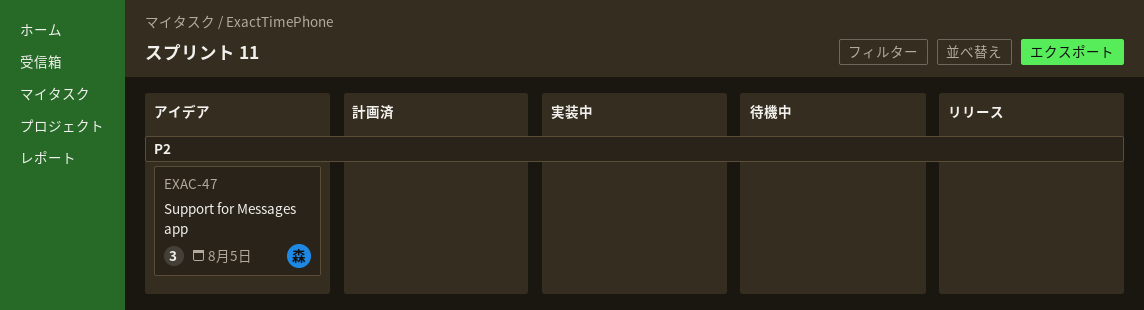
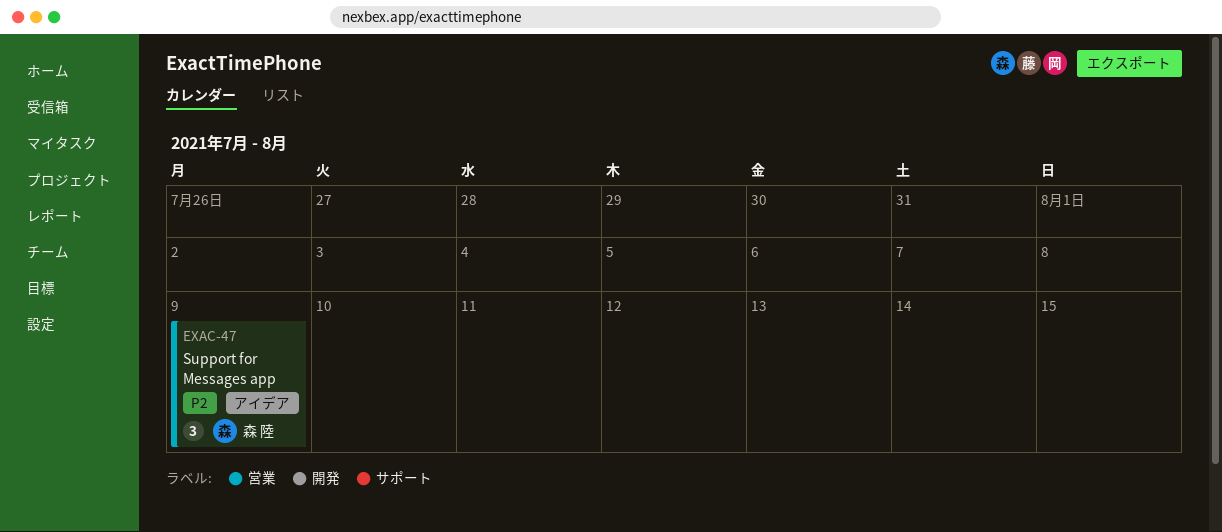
EXAC-47, due: Aug 5 -> Aug 9

